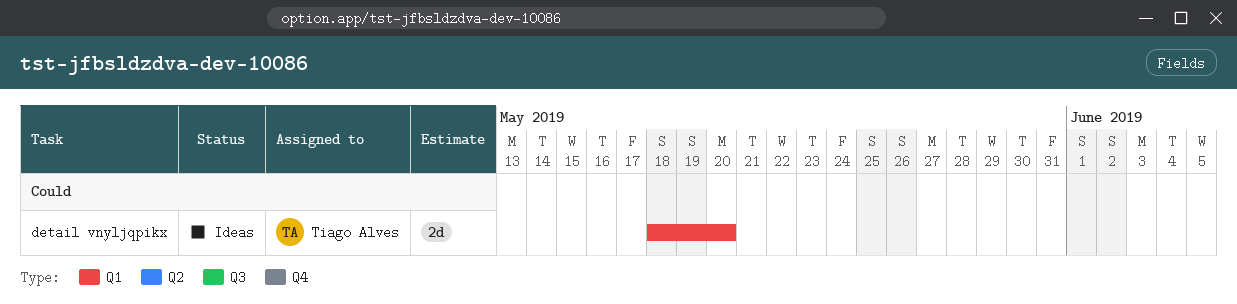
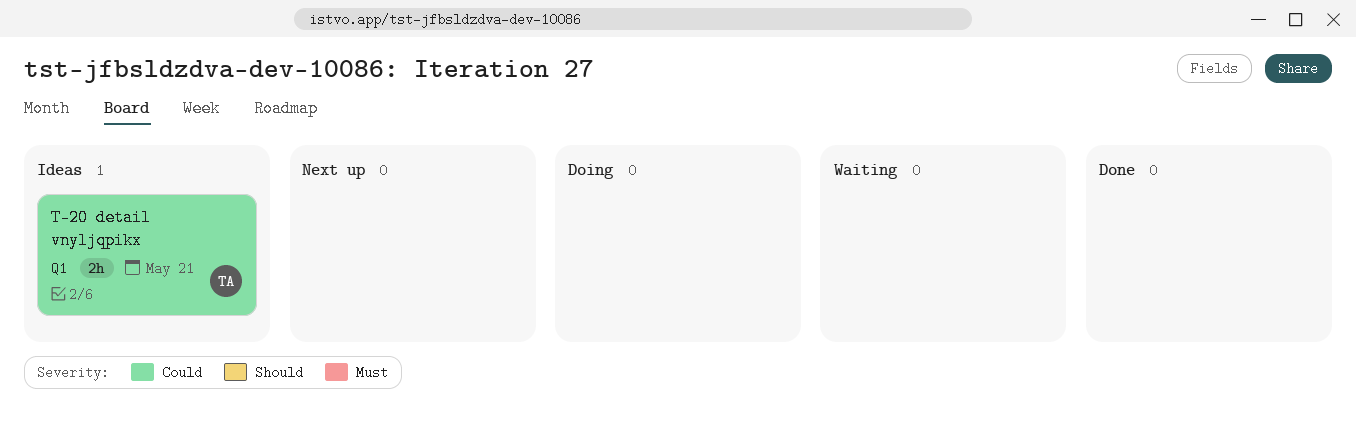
detail vnyljqpikx, estimate: 2d -> 2h
detail vnyljqpikx, due: May 20 -> May 21

